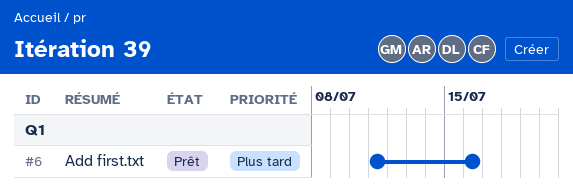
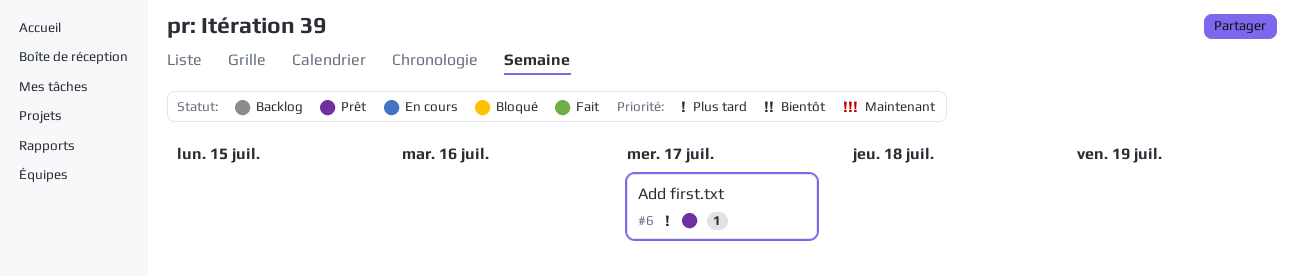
#6, due: Jul 16 -> Jul 17

